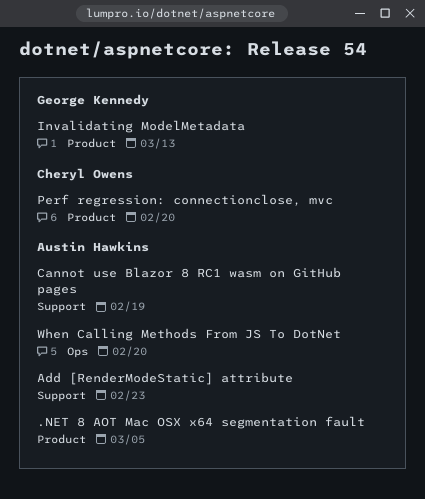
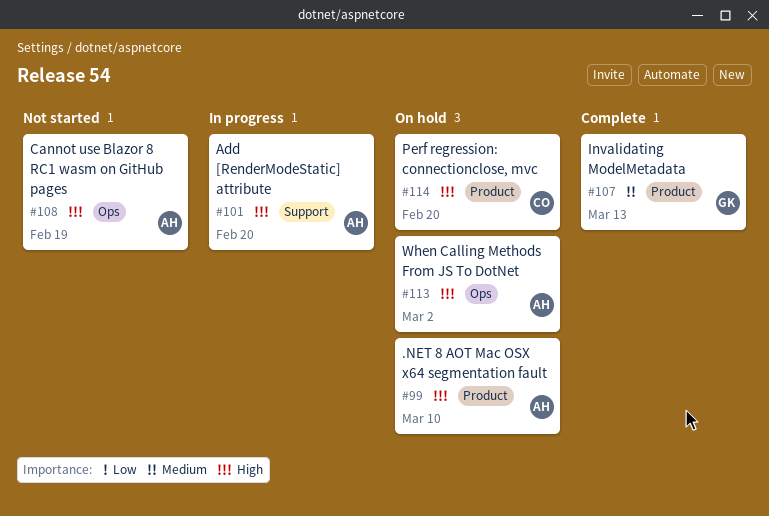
.NET 8 AOT Mac OSX x64 segmentation fault, due: Mar 5 -> Mar 10
Add [RenderModeStatic] attribute, due: Feb 23 -> Feb 20
Cannot use Blazor 8 RC1 wasm on GitHub pages, label: Support -> Ops
When Calling Methods From JS To DotNet, due: Feb 20 -> Mar 2

